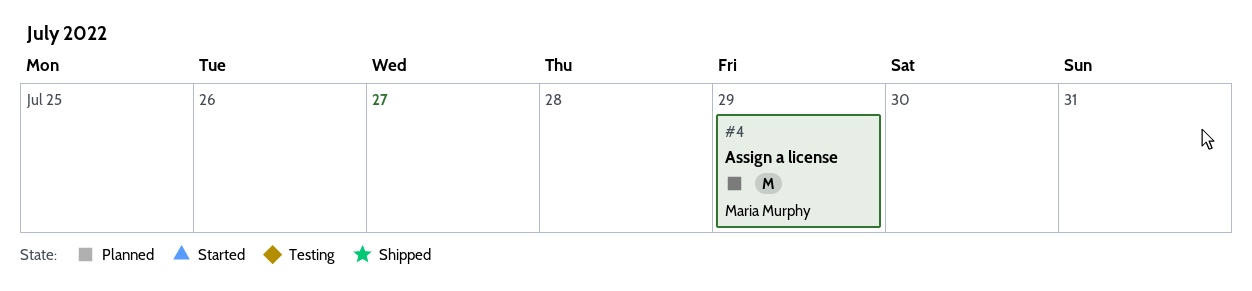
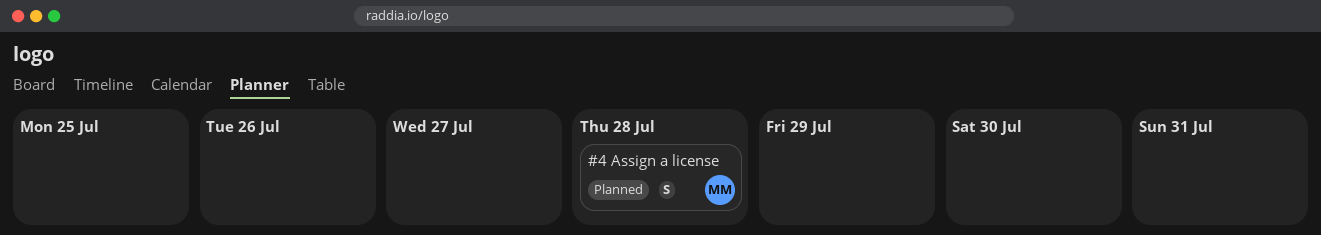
#4, estimate: M -> S
#4, due: Jul 29 -> Jul 28

